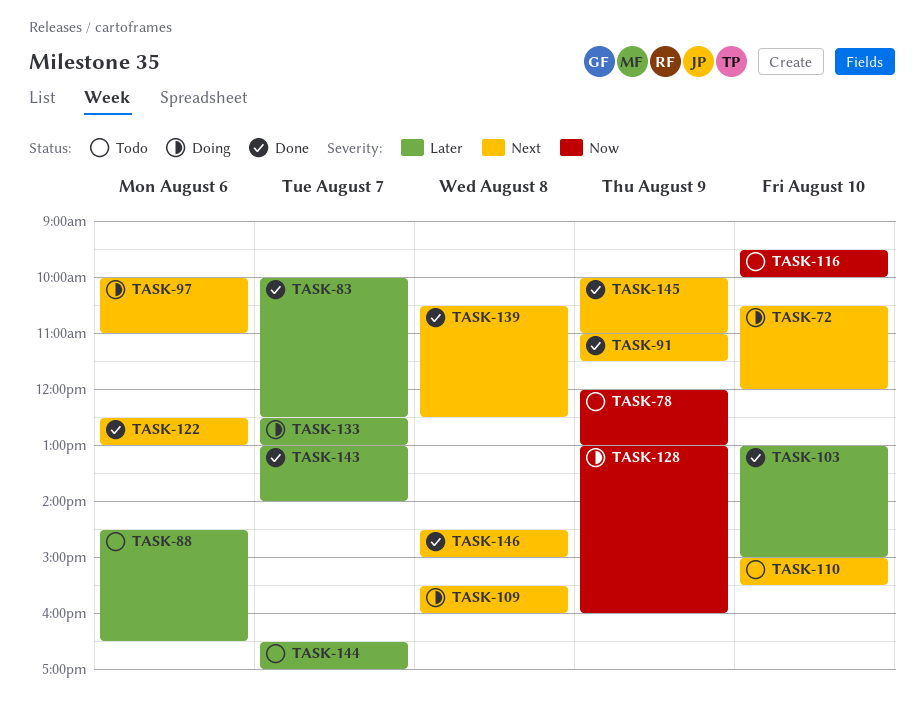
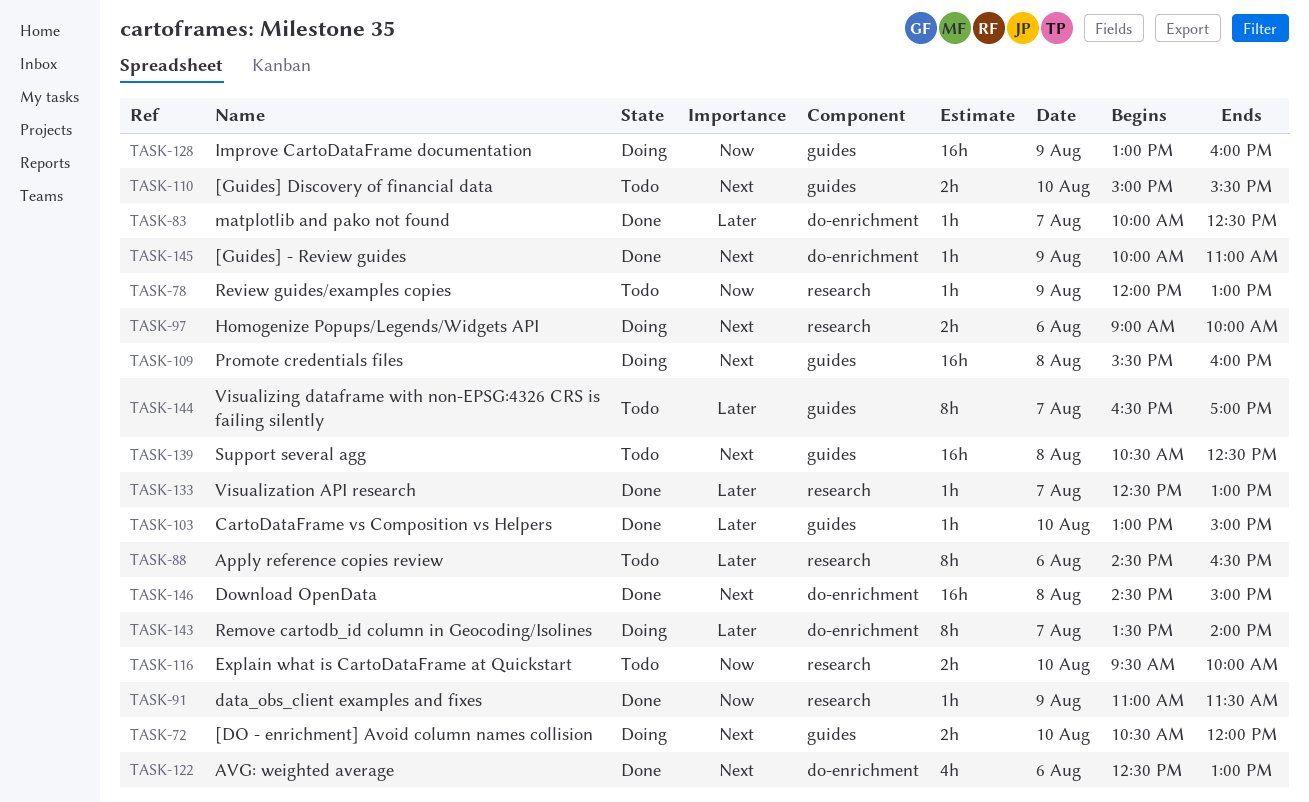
TASK-91, priority: Next -> Now
TASK-97, begins: 10:00 -> 09:00
TASK-97, ends: 11:00 -> 10:00
TASK-133, status: Doing -> Done
TASK-139, status: Done -> Todo
TASK-143, status: Done -> Doing
TASK-143, begins: 13:00 -> 13:30

